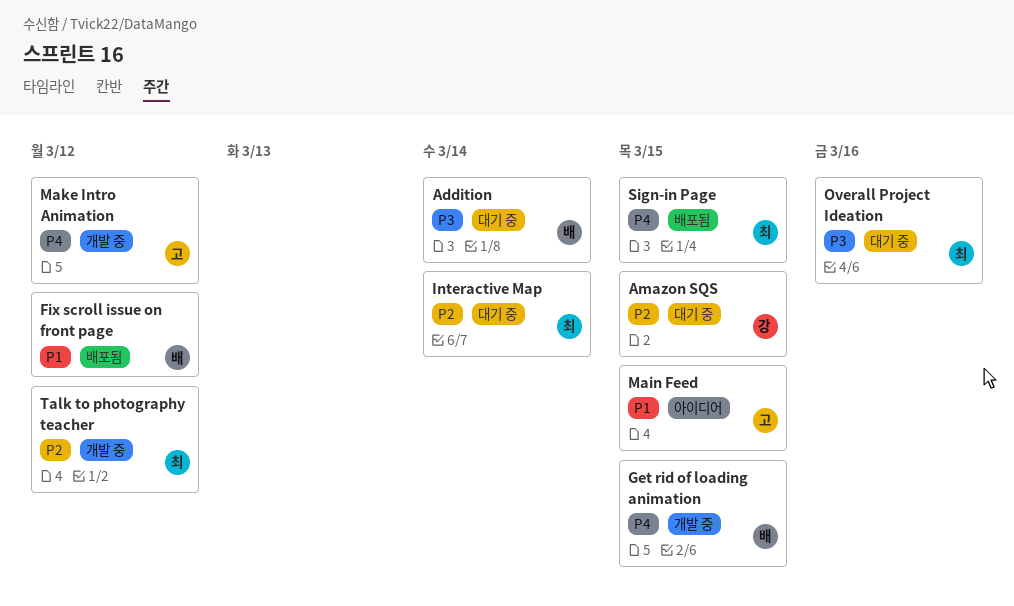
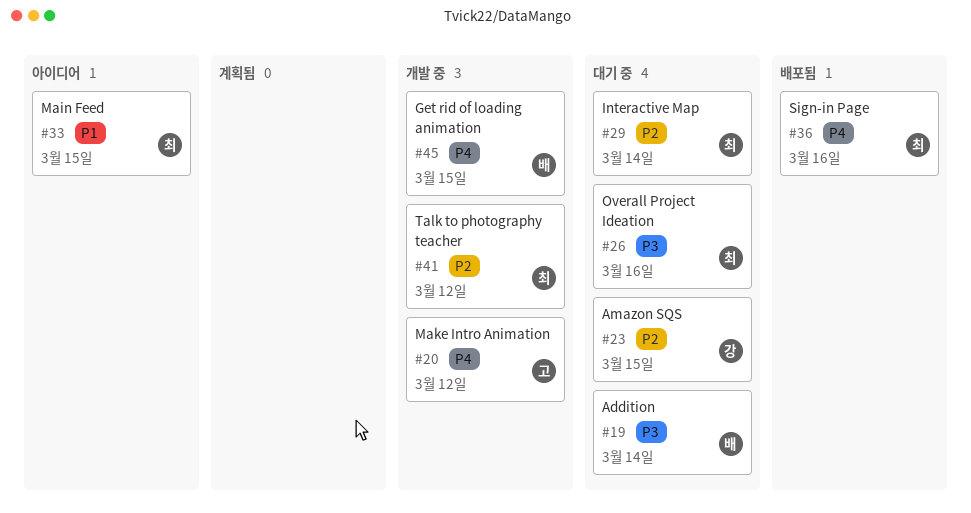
Fix scroll issue on front page: present -> none
Main Feed, owner: 고 -> 최
Sign-in Page, due: Mar 15 -> Mar 16

